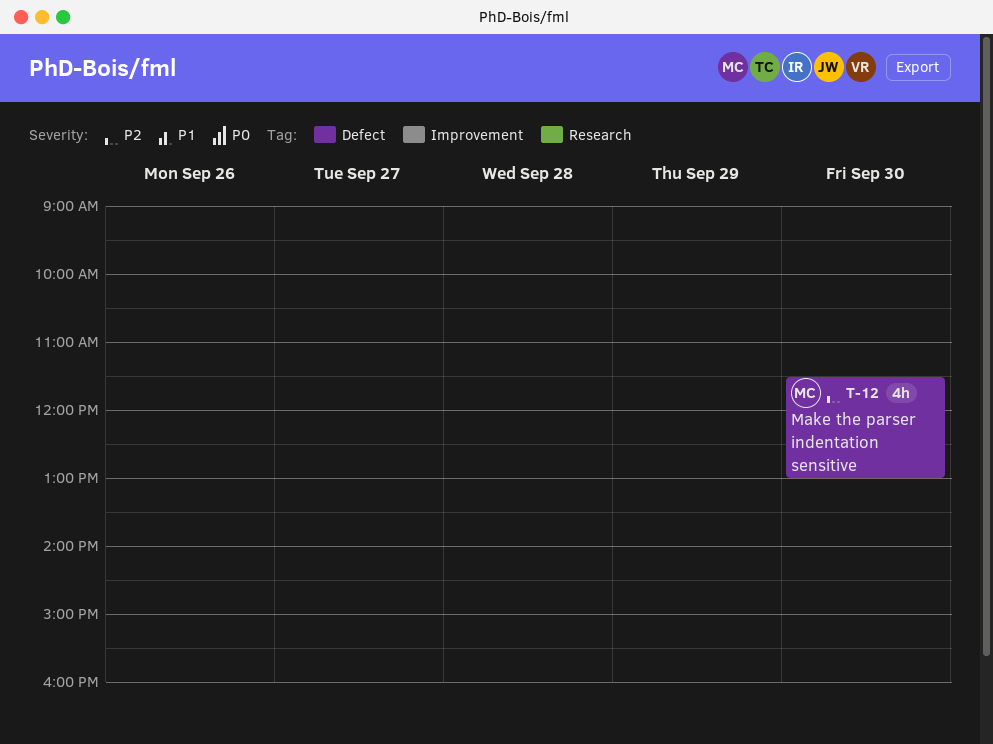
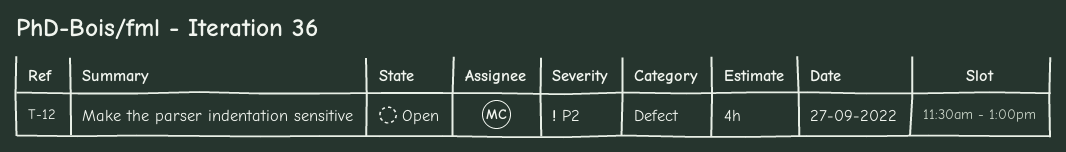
T-12, day: Sep 30 -> Sep 27

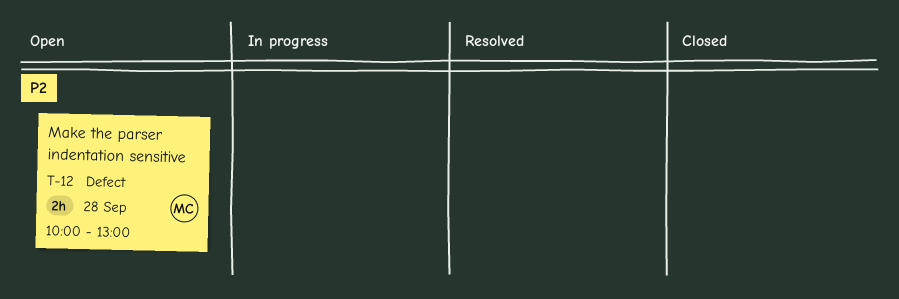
T-12, estimate: 4h -> 2h
T-12, day: Sep 27 -> Sep 28
T-12, begins: 11:30 -> 10:00

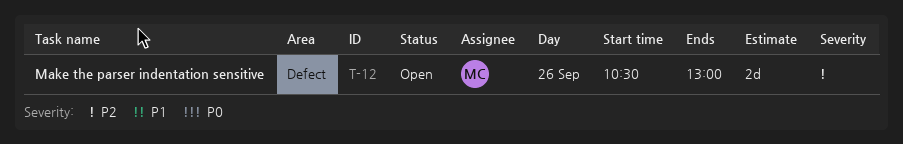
T-12, estimate: 2h -> 2d
T-12, day: Sep 28 -> Sep 26
T-12, begins: 10:00 -> 10:30

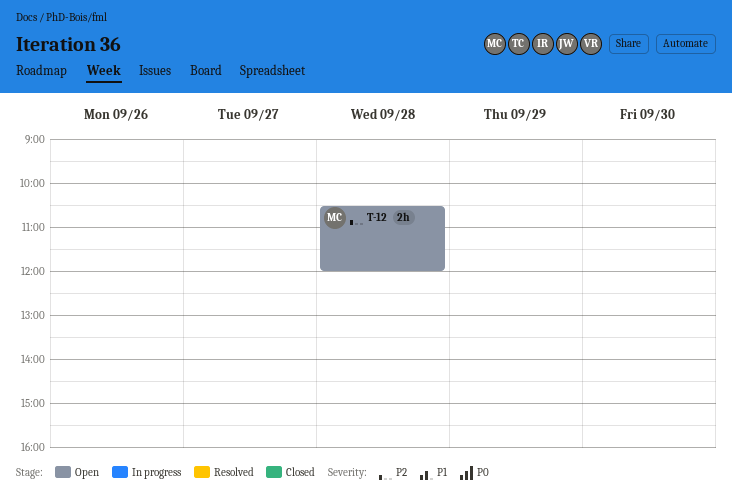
T-12, estimate: 2d -> 2h
T-12, day: Sep 26 -> Sep 28
T-12, ends: 13:00 -> 12:00

